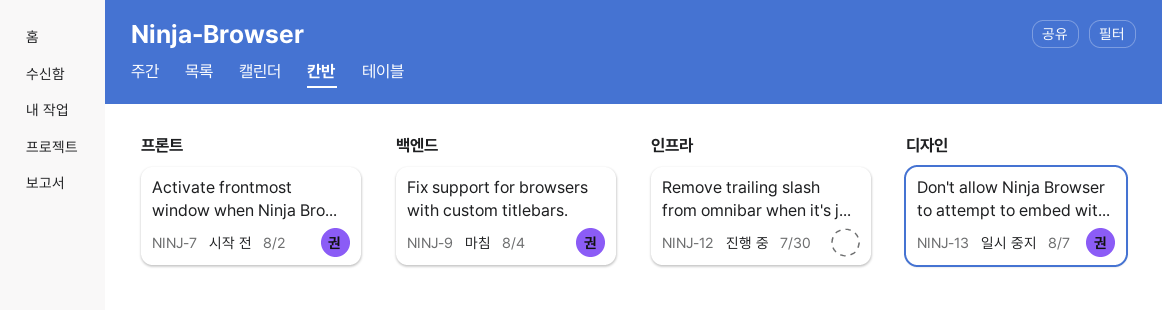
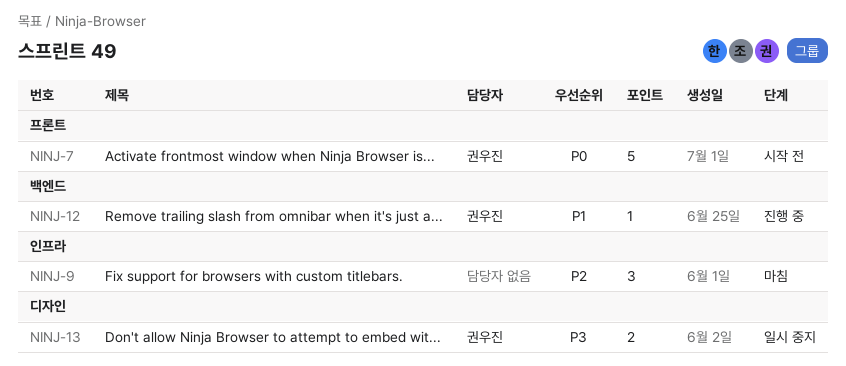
NINJ-9, owner: 권우진 -> none
NINJ-9, label: 백엔드 -> 인프라
NINJ-12, owner: none -> 권우진
NINJ-12, label: 인프라 -> 백엔드

